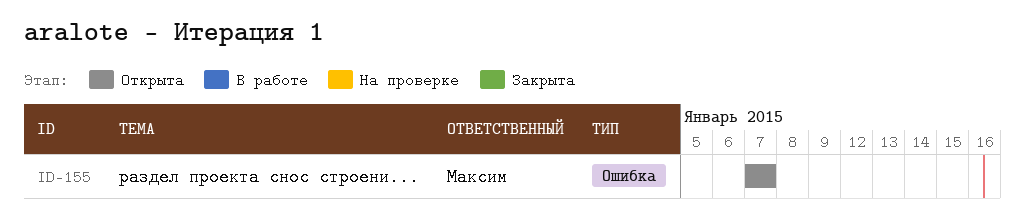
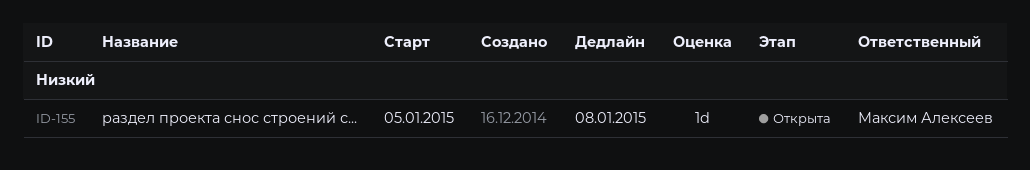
ID-155, start: Jan 7 -> Jan 5
ID-155, due: Jan 7 -> Jan 8

